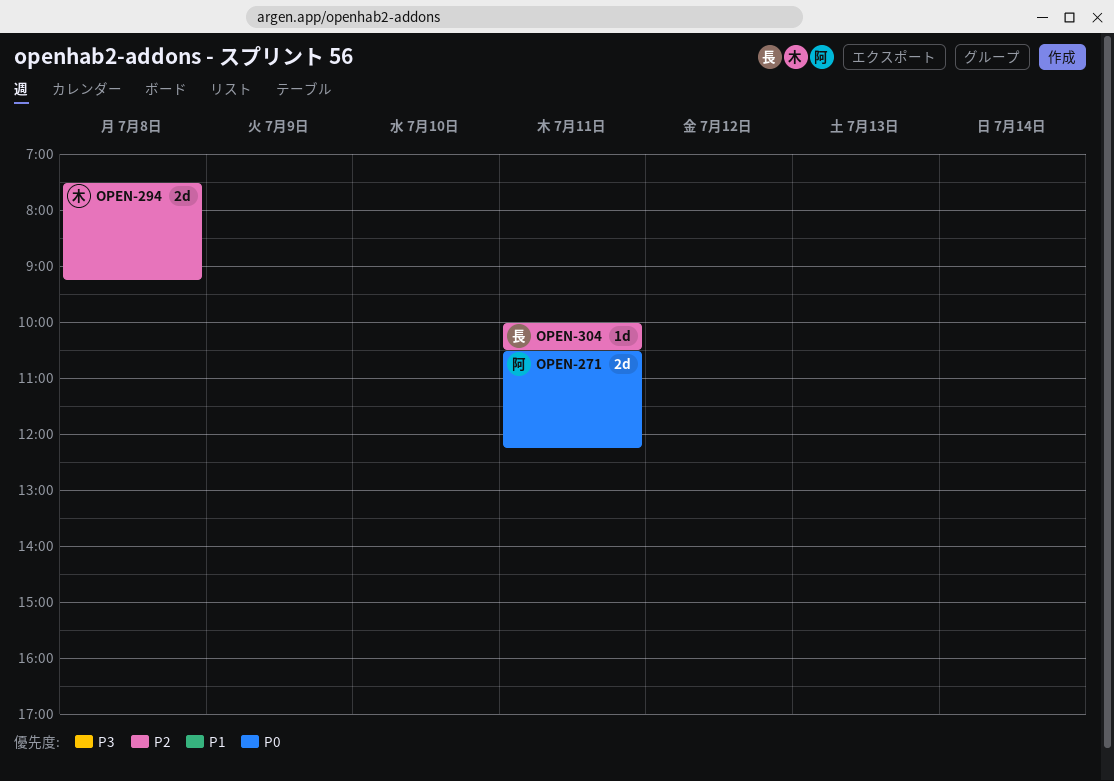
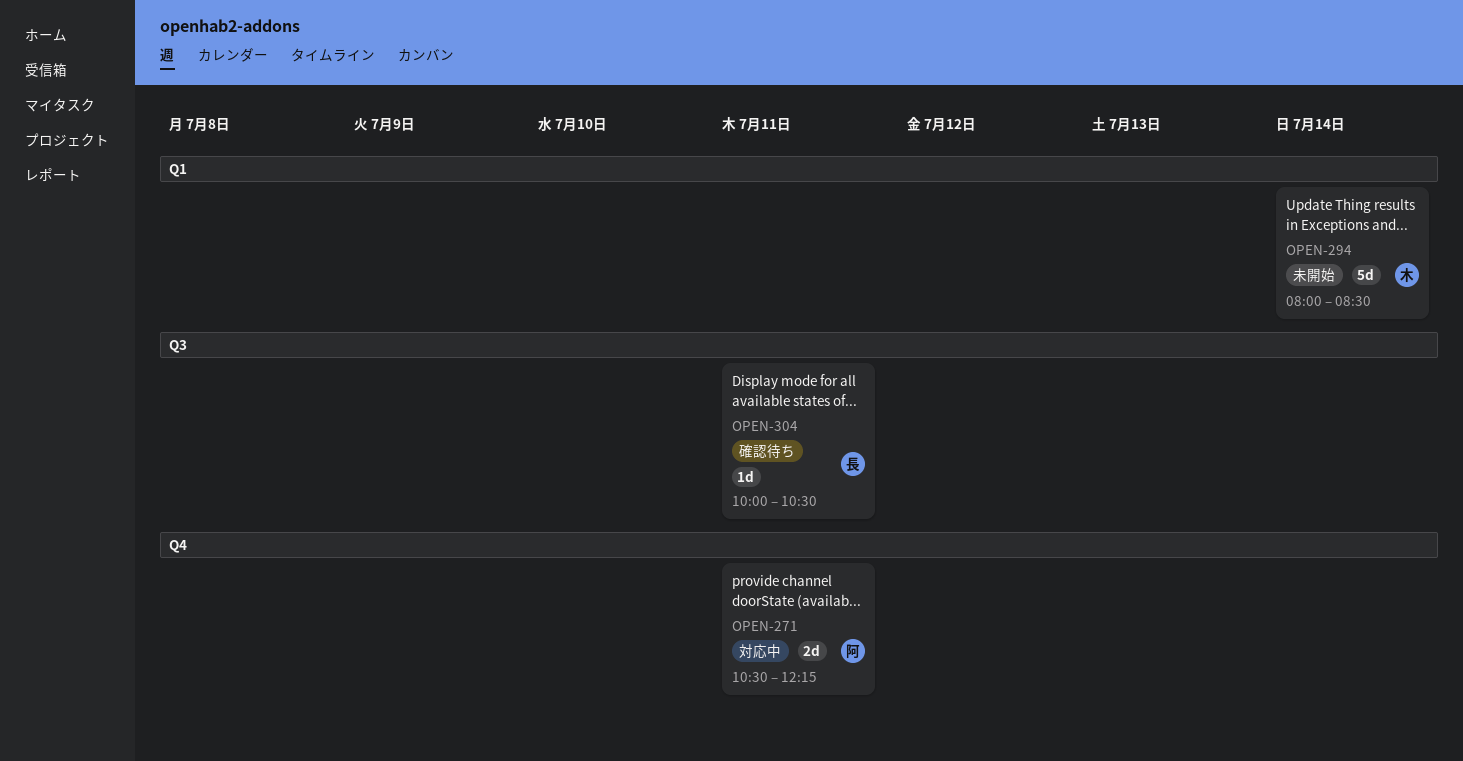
OPEN-294, estimate: 2d -> 5d
OPEN-294, day: Jul 8 -> Jul 14
OPEN-294, begins: 07:30 -> 08:00
OPEN-294, ends: 09:15 -> 08:30

